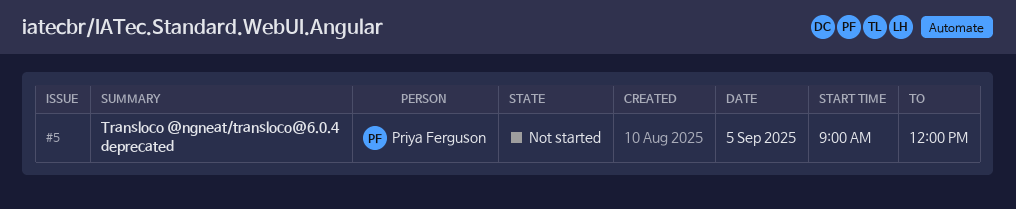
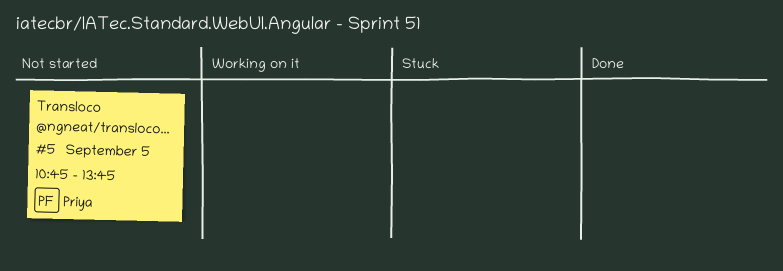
#5, begins: 09:00 -> 10:45
#5, ends: 12:00 -> 13:45

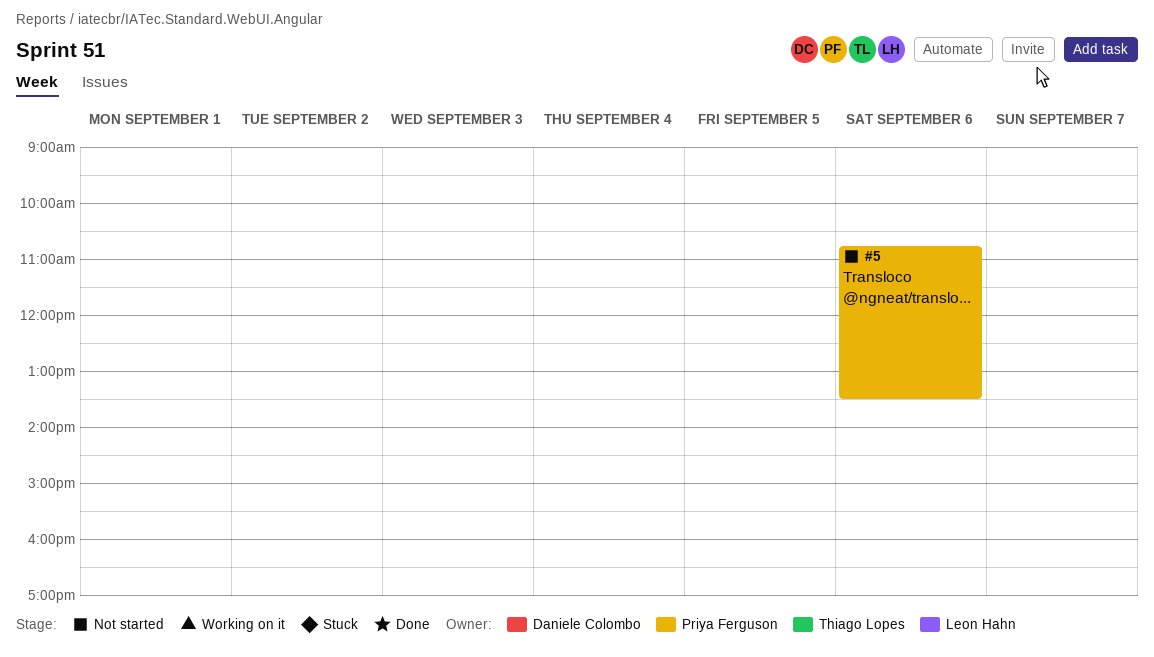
#5, day: Sep 5 -> Sep 6
#5, ends: 13:45 -> 13:30

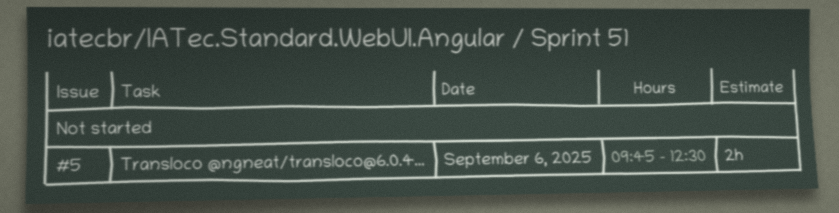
#5, begins: 10:45 -> 09:45
#5, ends: 13:30 -> 12:30

